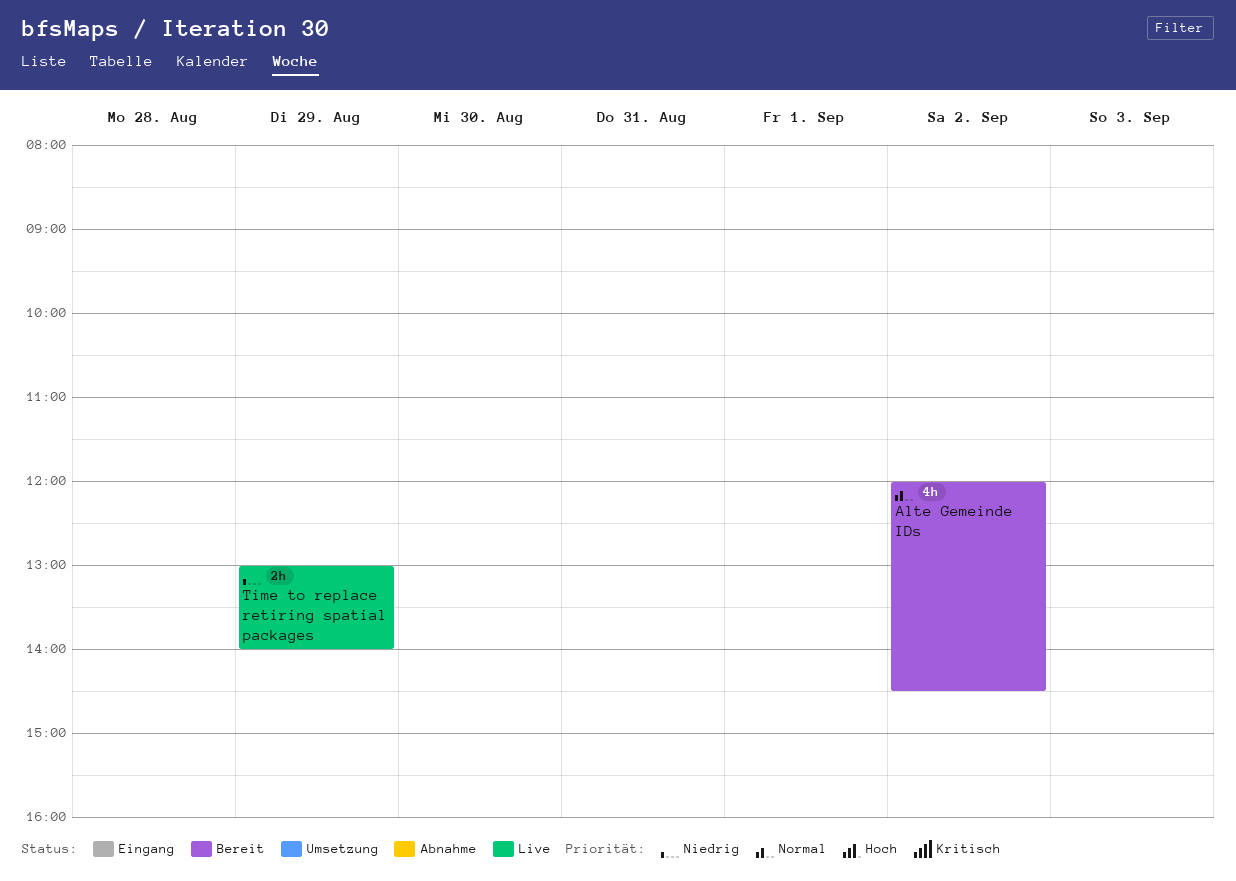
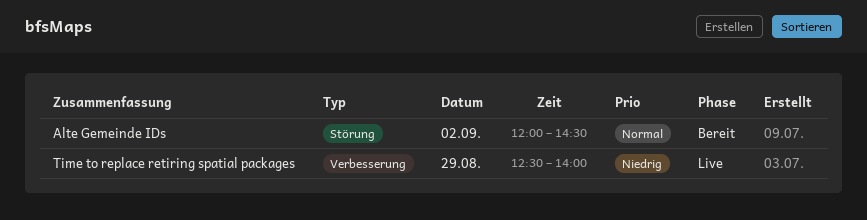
Time to replace retiring spatial packages, begins: 13:00 -> 12:30

